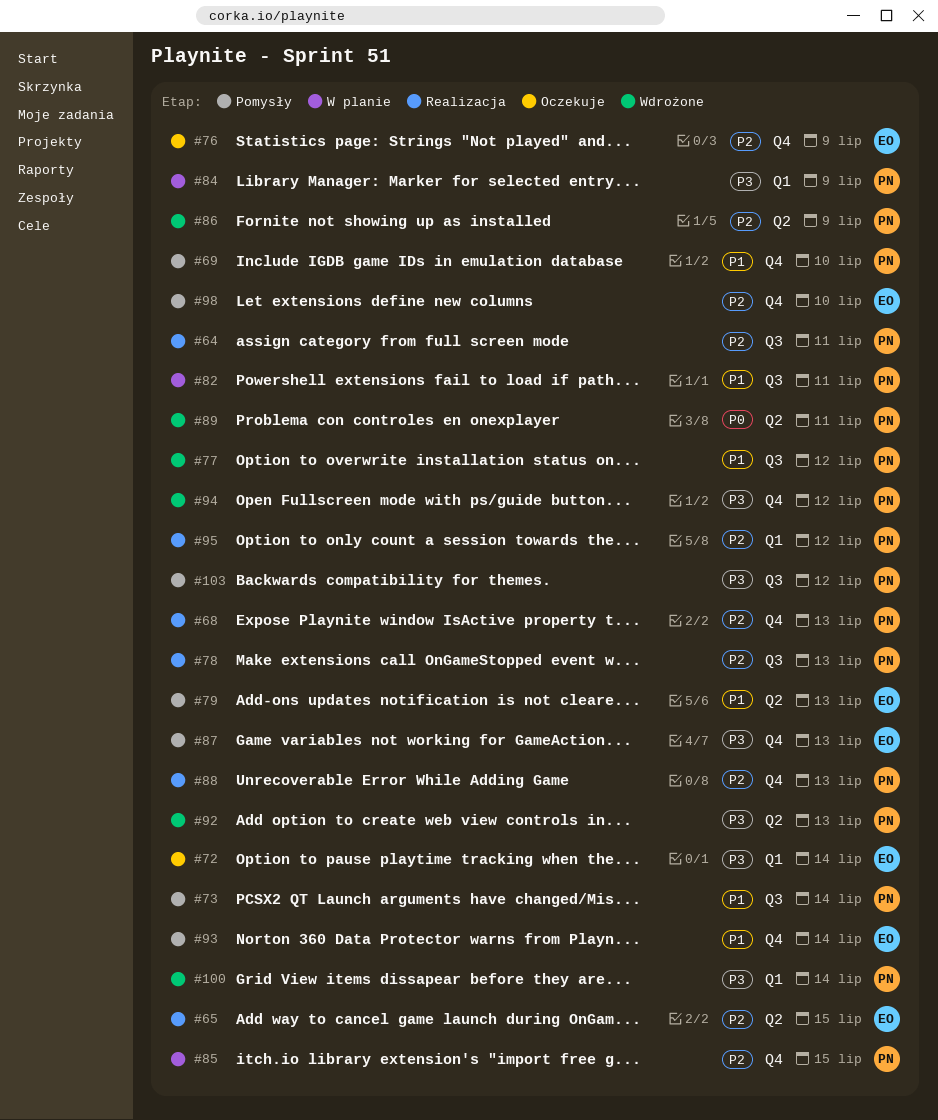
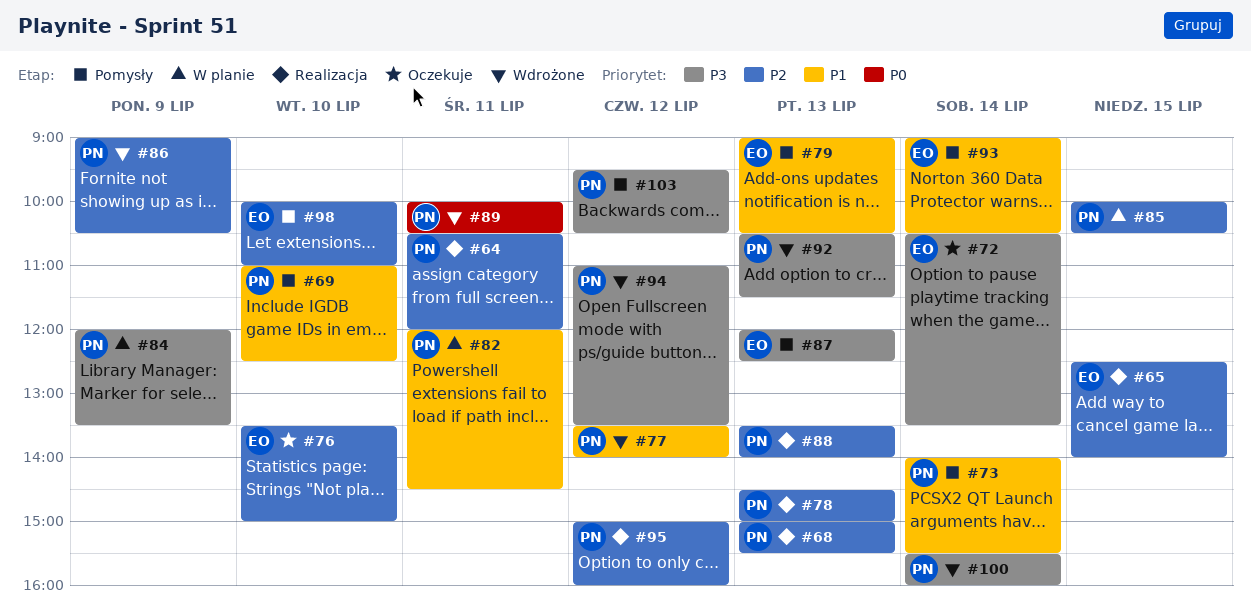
#76, day: Jul 9 -> Jul 10

